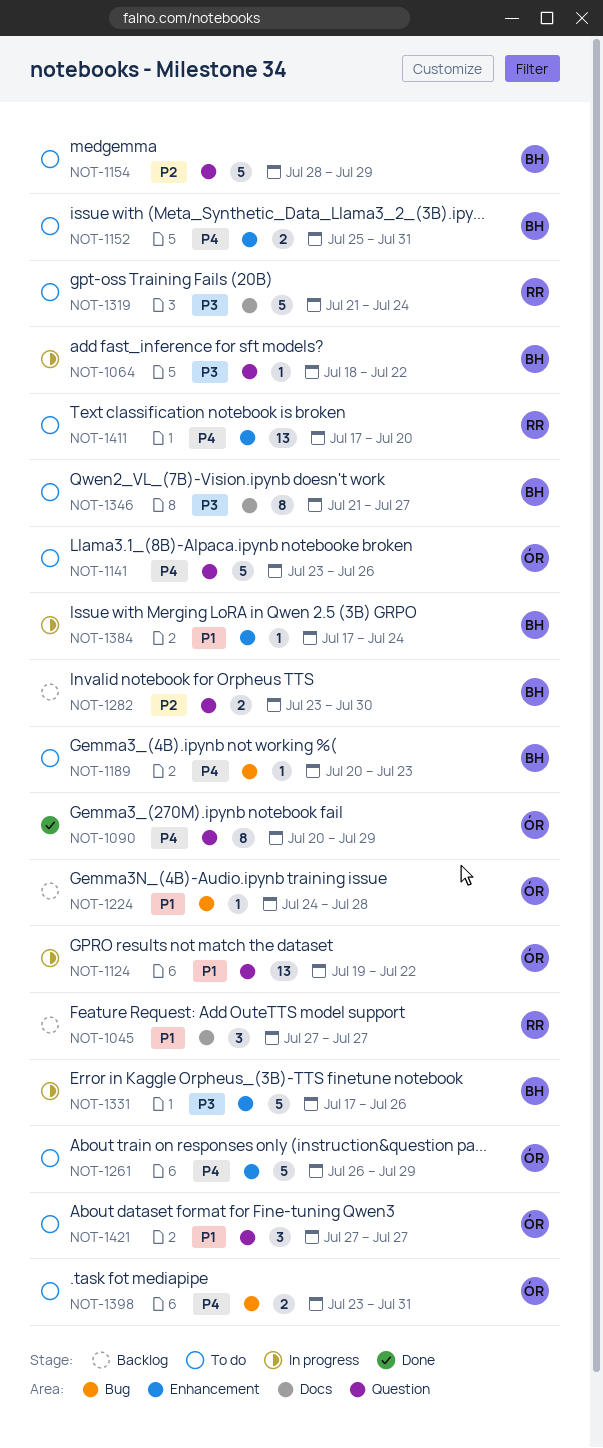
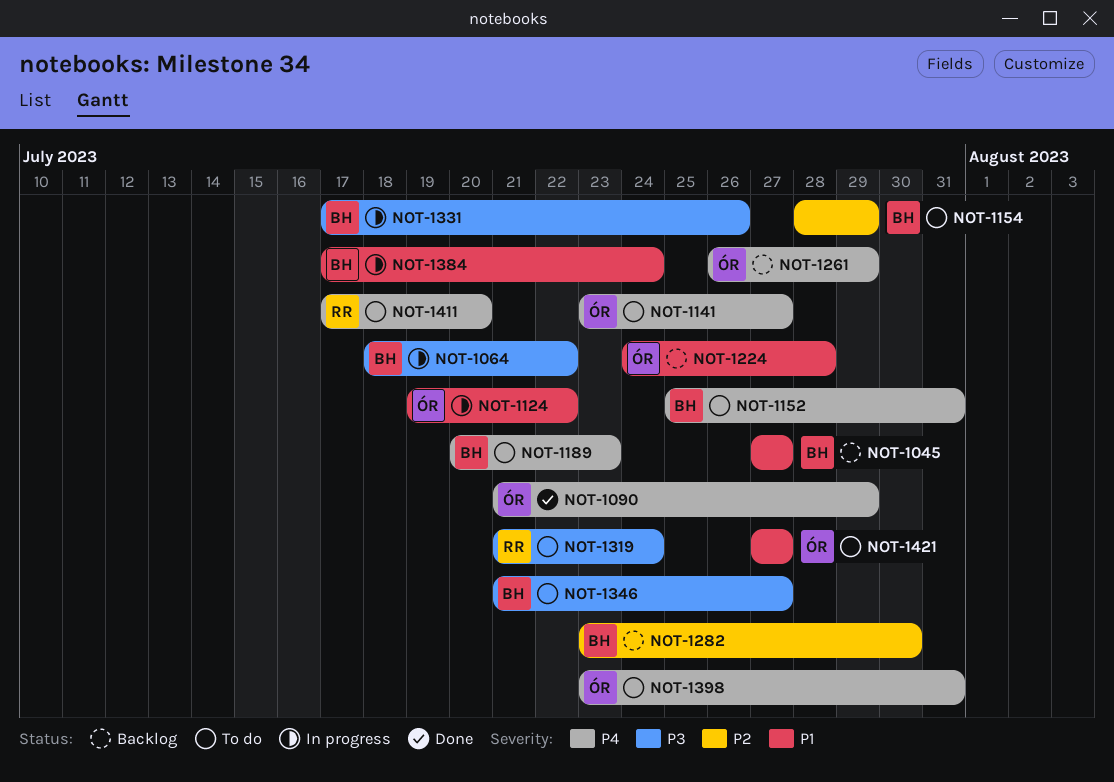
NOT-1045, owner: RR -> BH
NOT-1090, start: Jul 20 -> Jul 21
NOT-1141, due: Jul 26 -> Jul 27
NOT-1261, status: To do -> Backlog

